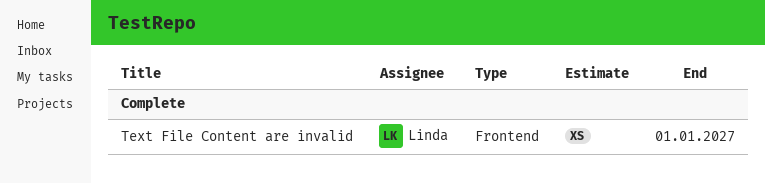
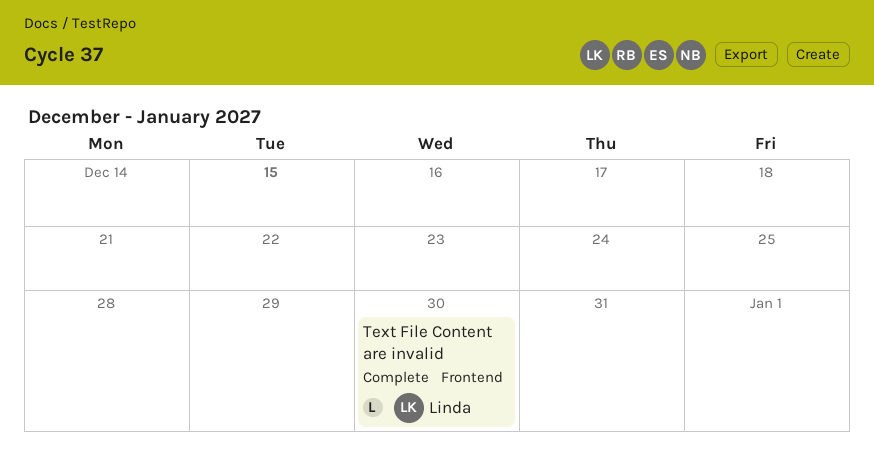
Text File Content are invalid, estimate: XS -> L
Text File Content are invalid, due: Jan 1 -> Dec 30

